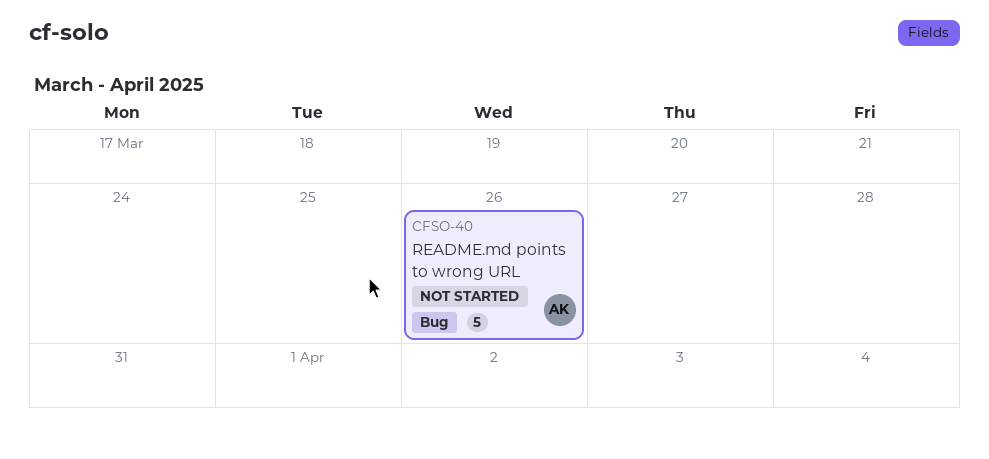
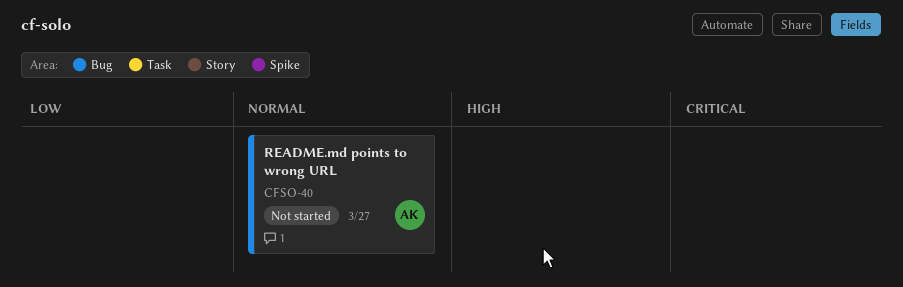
CFSO-40, due: Mar 26 -> Mar 27

